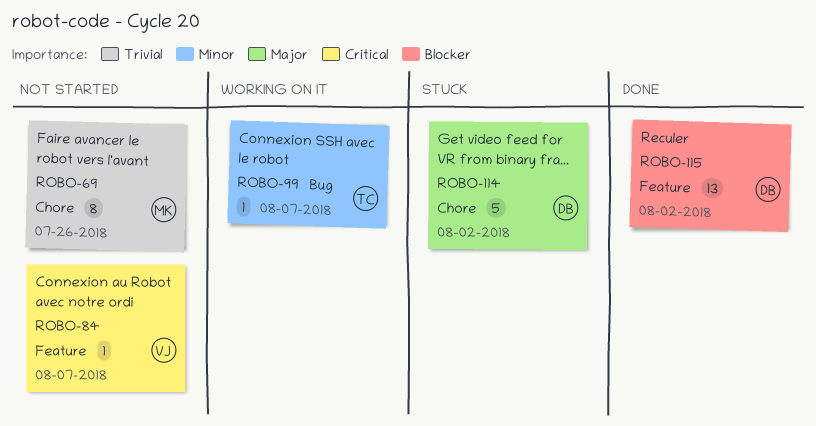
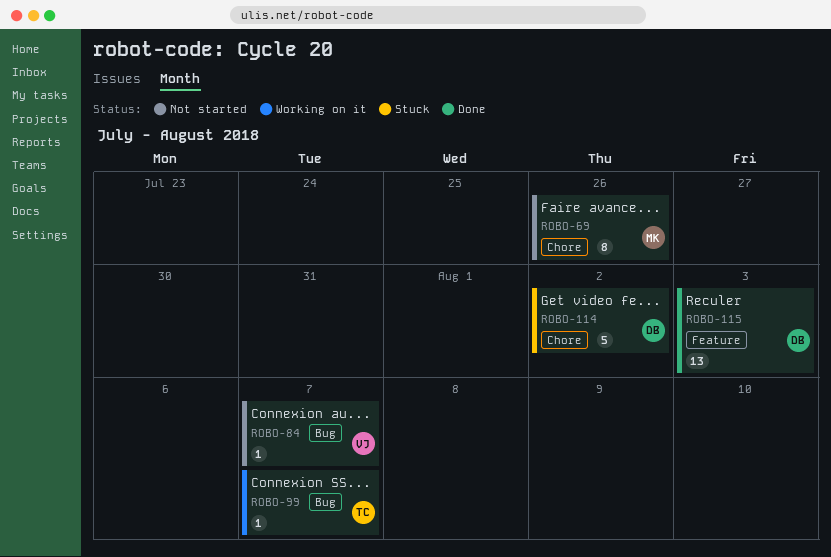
ROBO-84, label: Feature -> Bug
ROBO-115, due: Aug 2 -> Aug 3

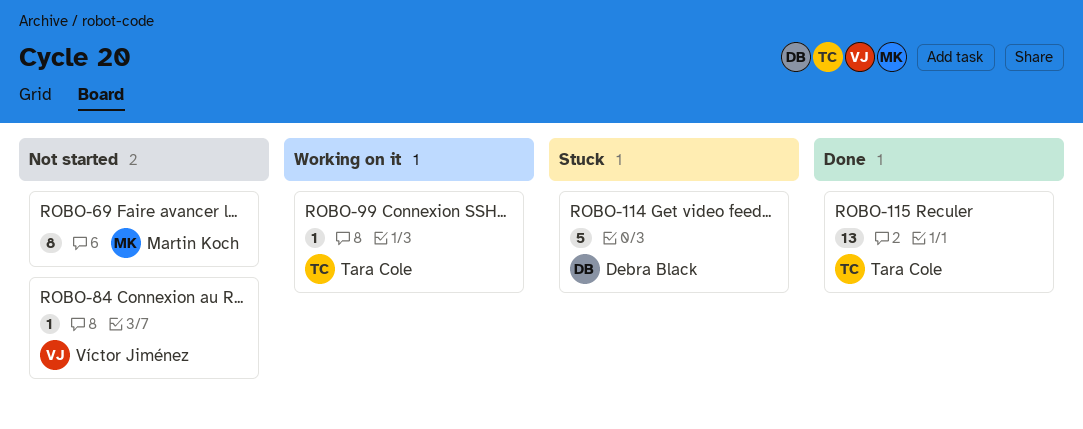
ROBO-115, owner: Debra Black -> Tara Cole

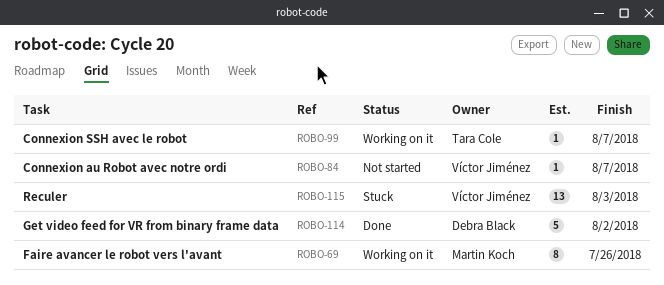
ROBO-69, status: Not started -> Working on it
ROBO-114, status: Stuck -> Done
ROBO-115, status: Done -> Stuck
ROBO-115, owner: Tara Cole -> Víctor Jiménez

